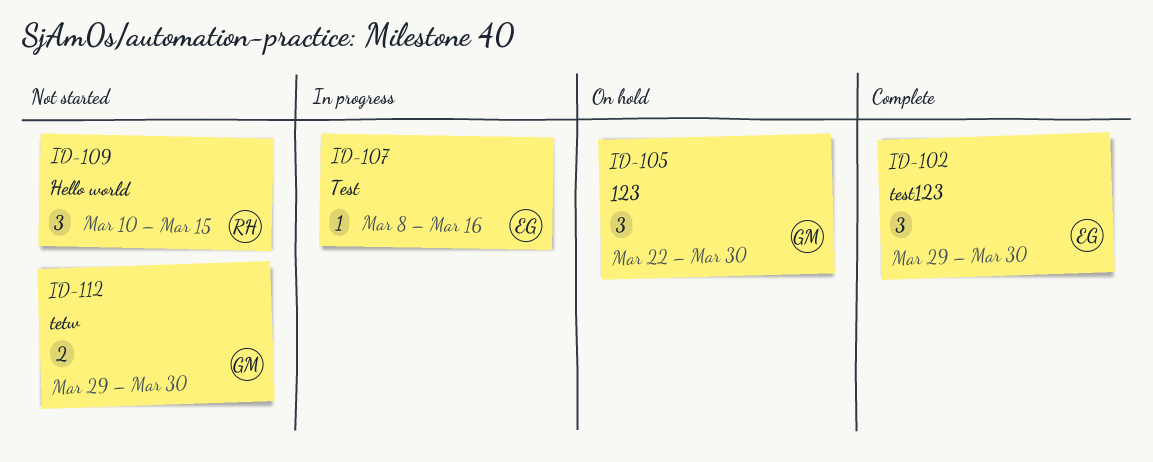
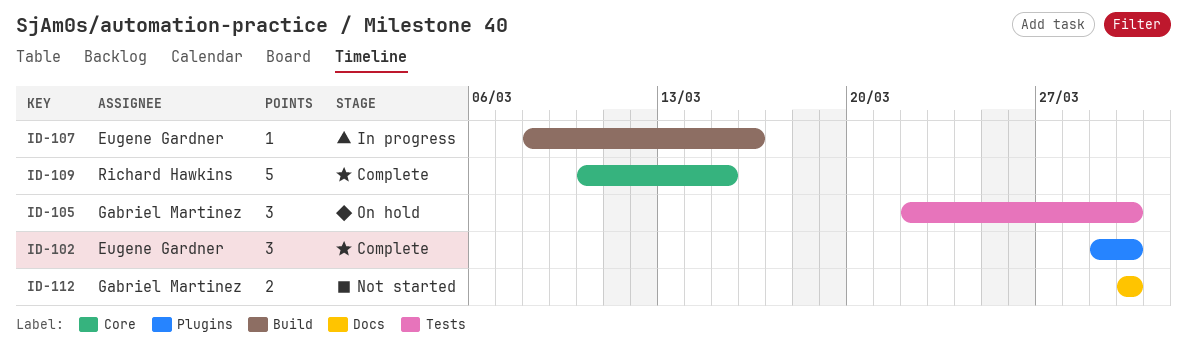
ID-109, status: Not started -> Complete
ID-109, estimate: 3 -> 5
ID-112, start: Mar 29 -> Mar 30

